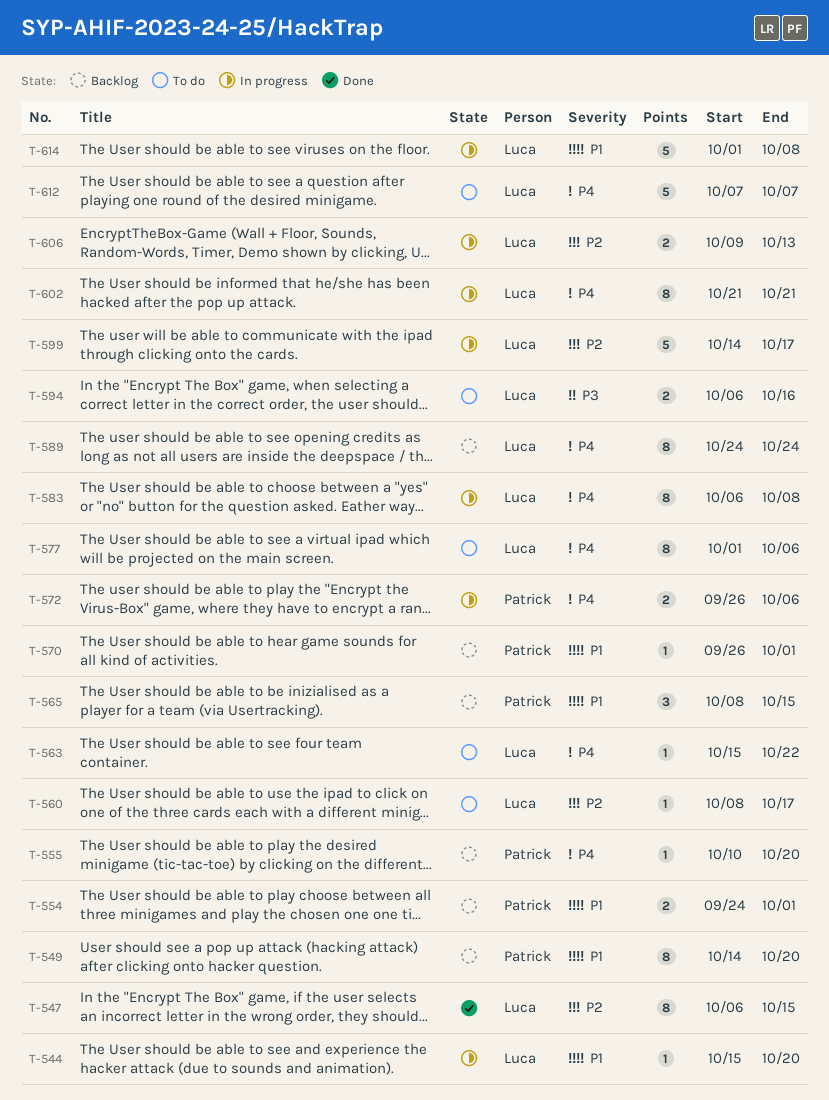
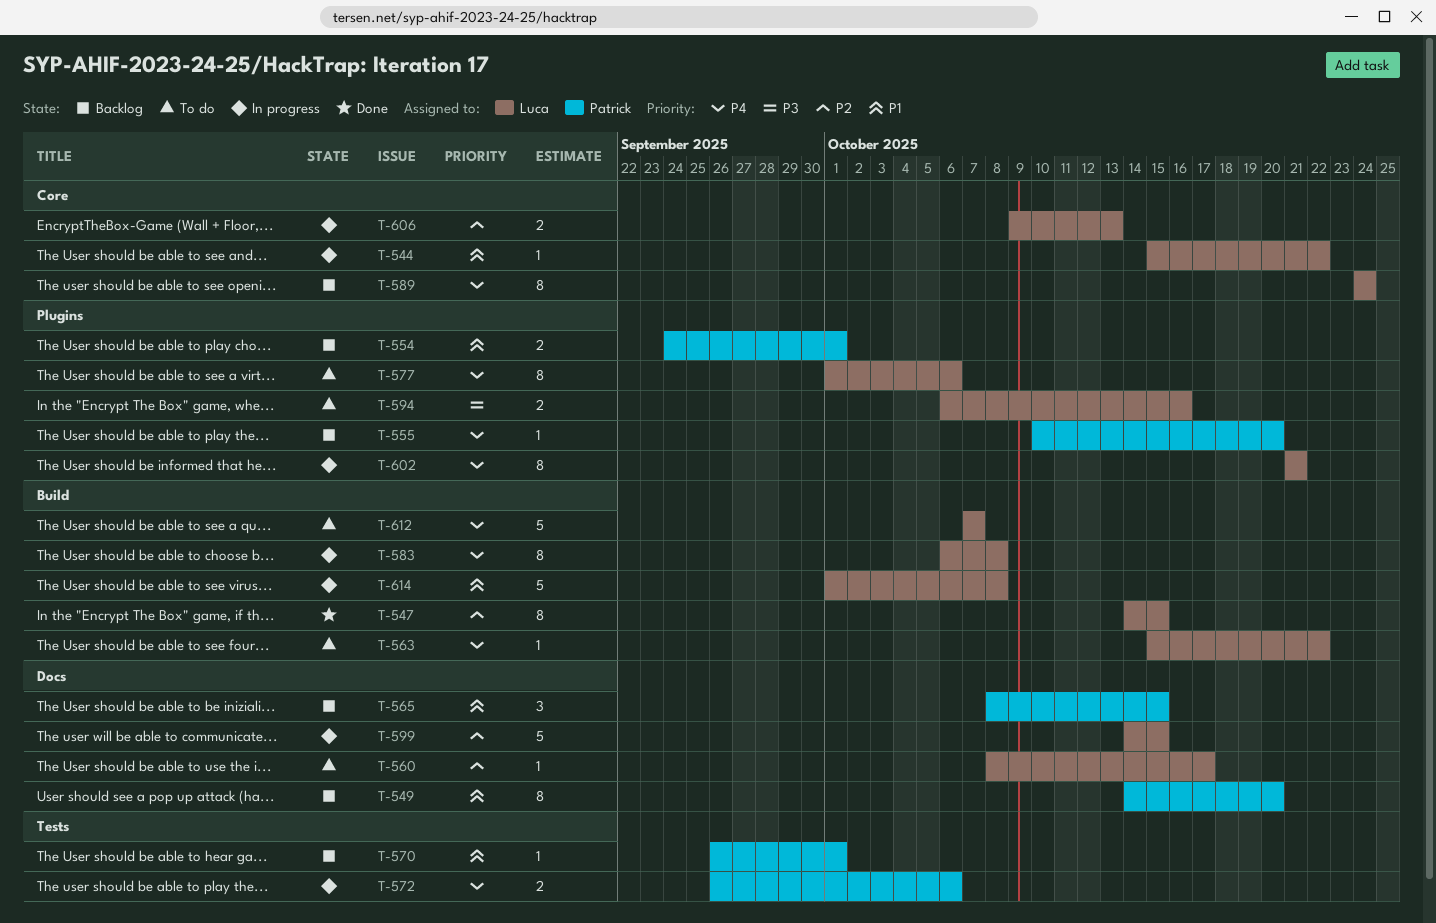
T-544, due: Oct 20 -> Oct 22
T-547, start: Oct 6 -> Oct 14
T-599, due: Oct 17 -> Oct 15

